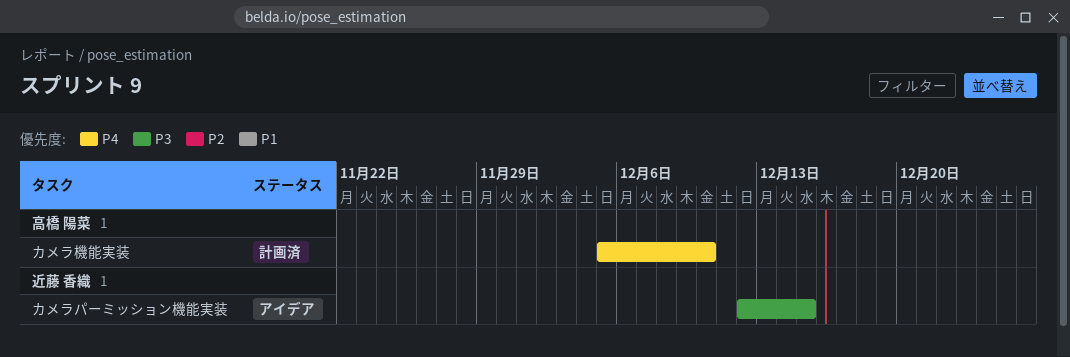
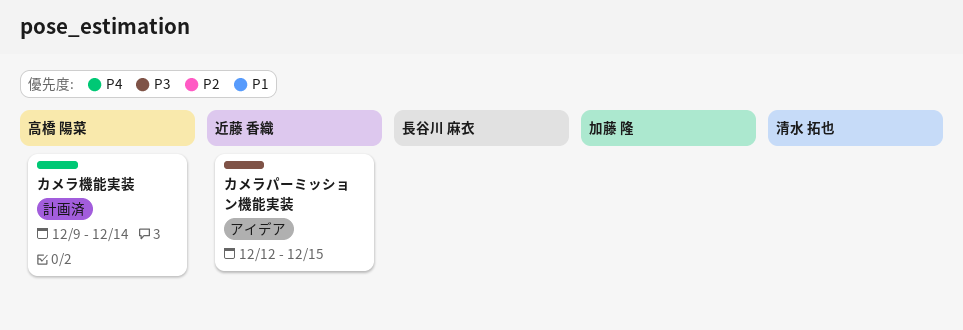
カメラ機能実装, start: Dec 5 -> Dec 9
カメラ機能実装, due: Dec 10 -> Dec 14

